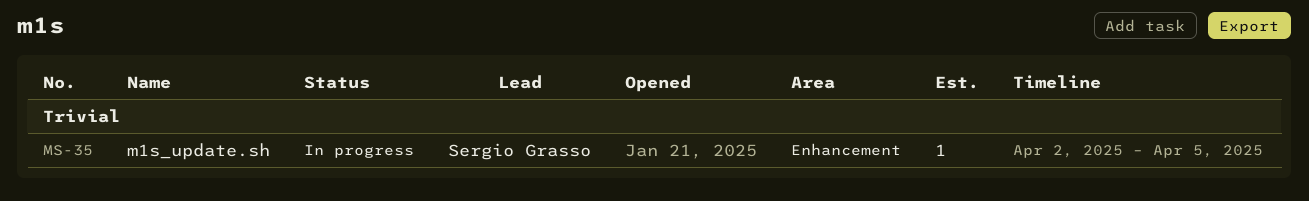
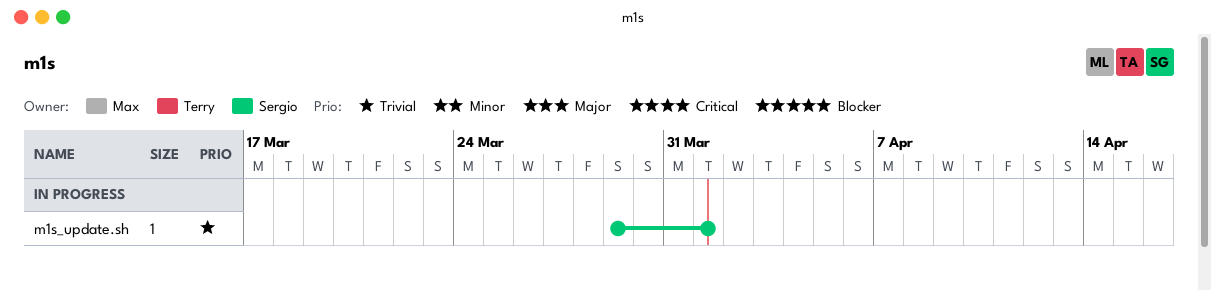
m1s_update.sh, start: Apr 2 -> Mar 29
m1s_update.sh, due: Apr 5 -> Apr 1

